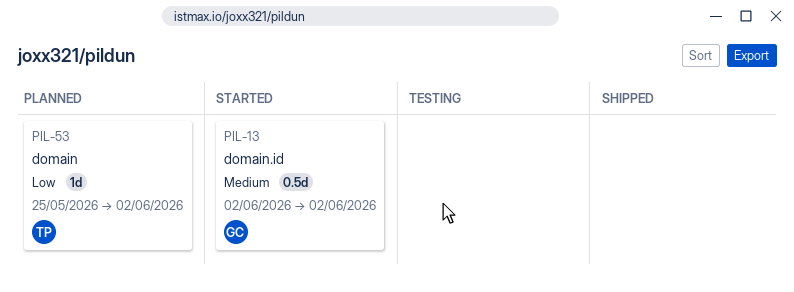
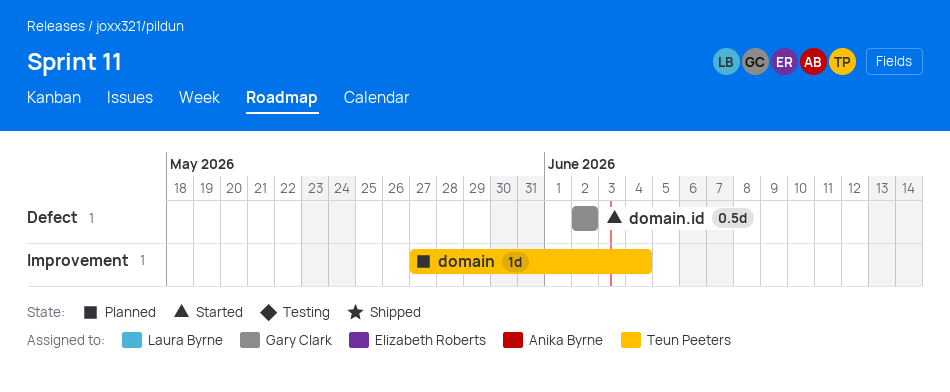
domain, start: May 25 -> May 27
domain, due: Jun 2 -> Jun 4

